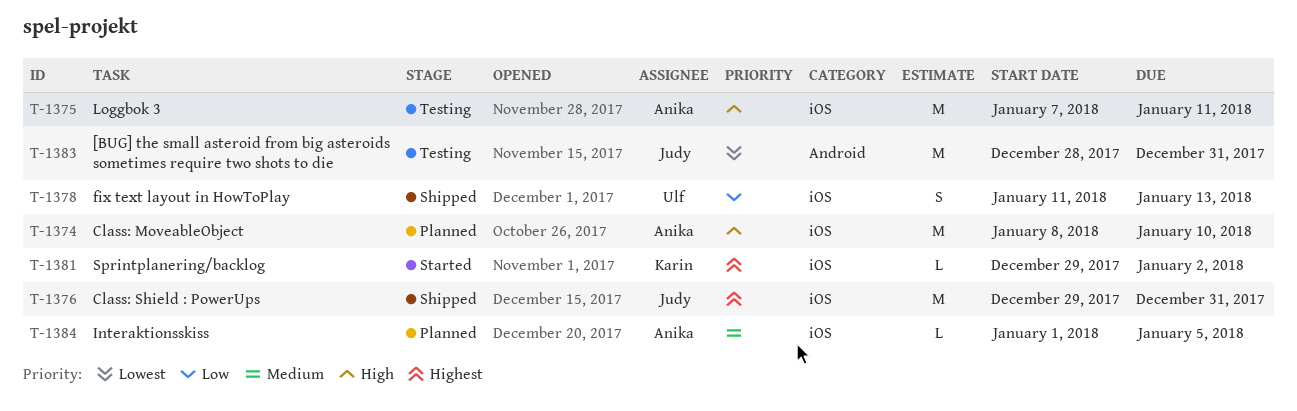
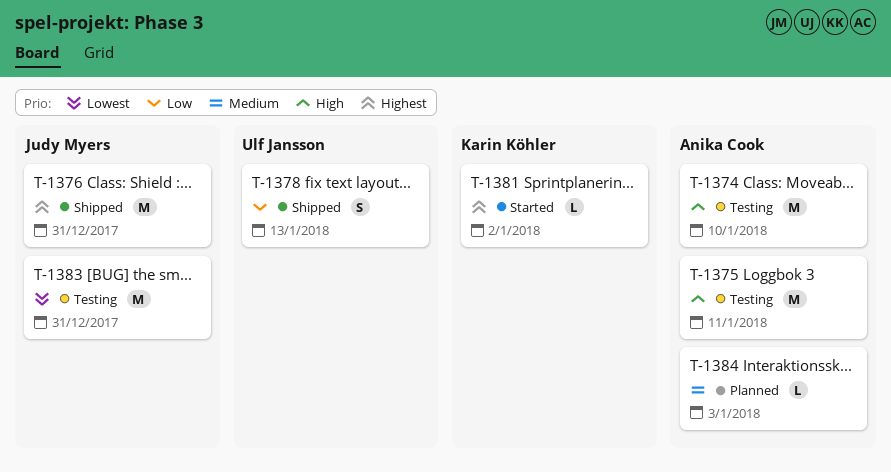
T-1374, status: Planned -> Testing
T-1384, due: Jan 5 -> Jan 3

